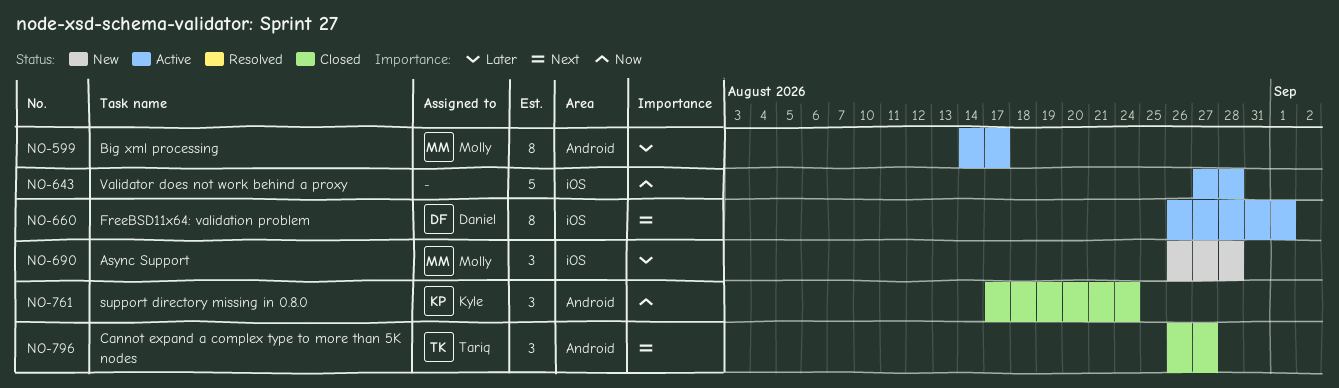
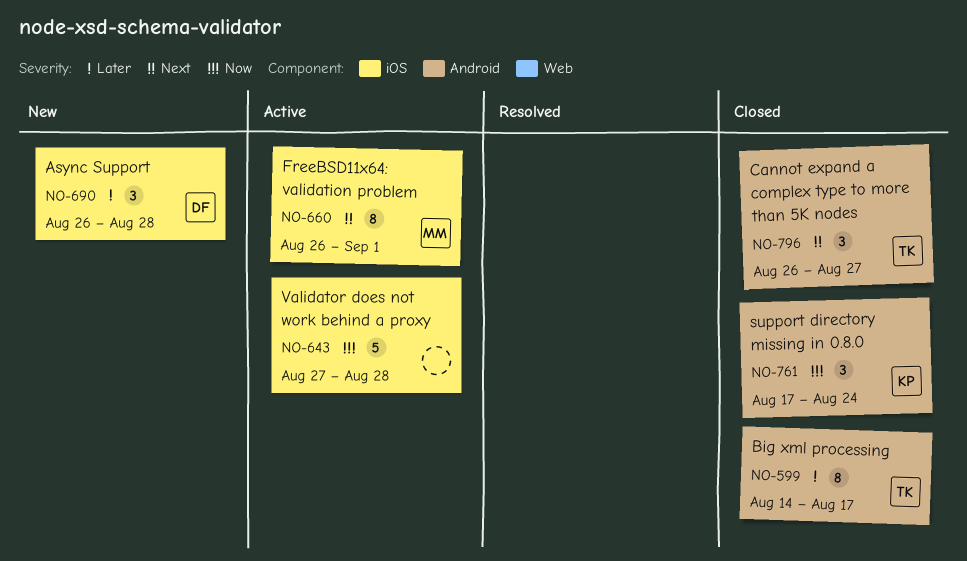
NO-599, status: Active -> Closed
NO-599, owner: Molly -> Tariq
NO-660, owner: Daniel -> Molly
NO-690, owner: Molly -> Daniel

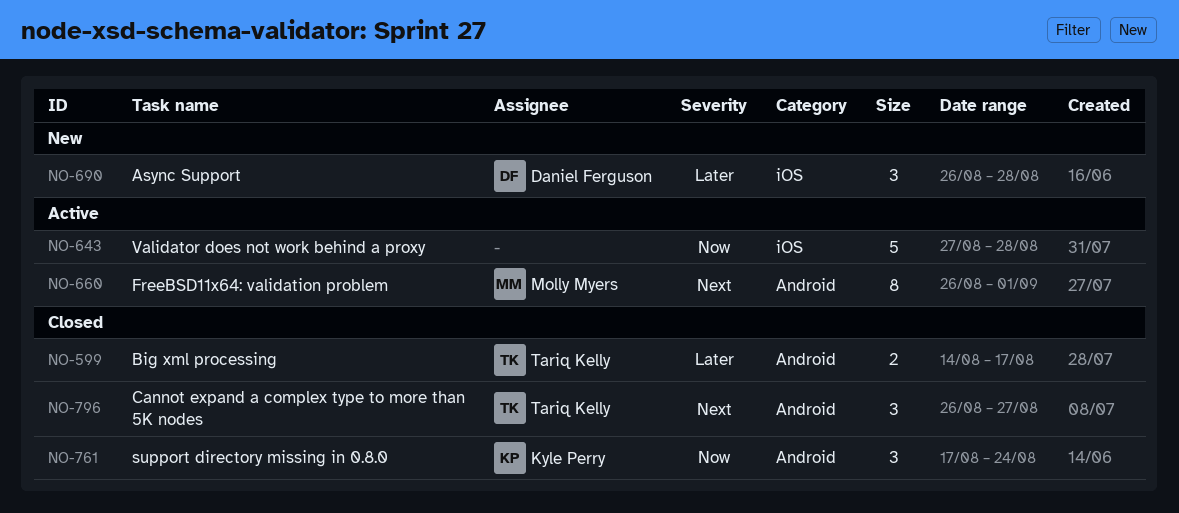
NO-599, estimate: 8 -> 2
NO-660, label: iOS -> Android

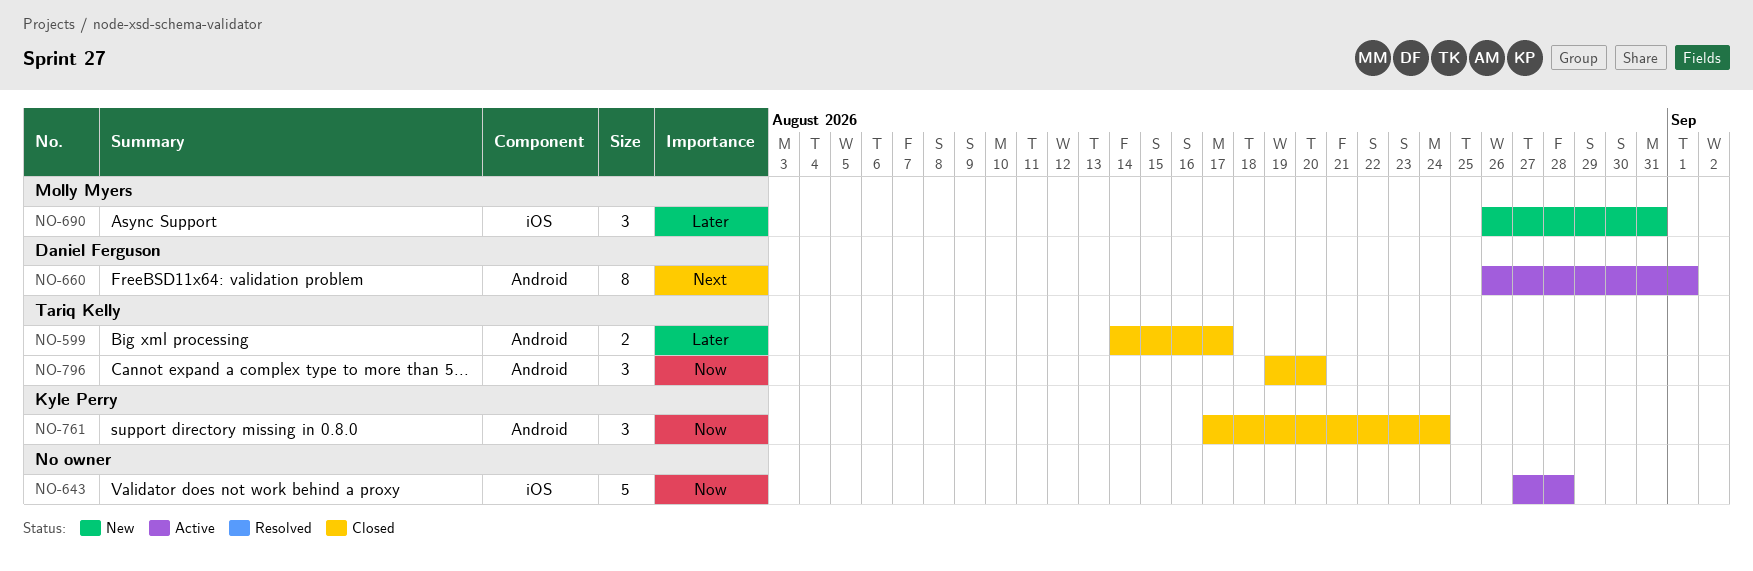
NO-660, owner: Molly Myers -> Daniel Ferguson
NO-690, owner: Daniel Ferguson -> Molly Myers
NO-690, due: Aug 28 -> Aug 31
NO-796, priority: Next -> Now
NO-796, start: Aug 26 -> Aug 19
NO-796, due: Aug 27 -> Aug 20

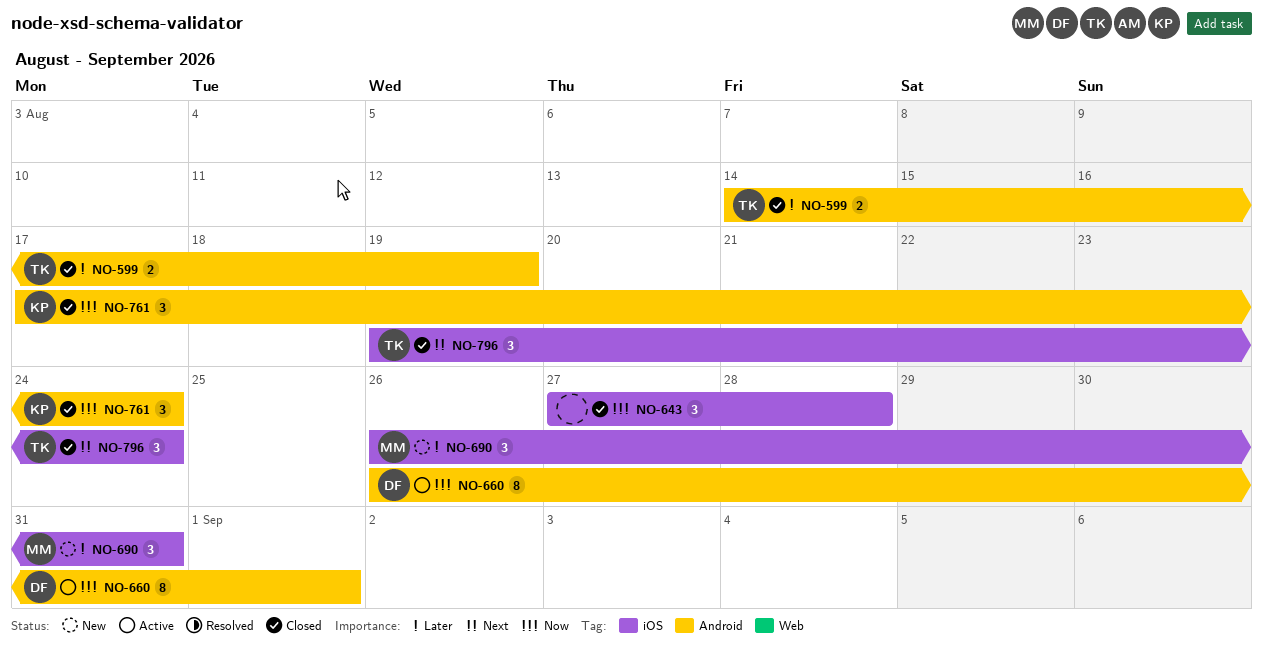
NO-599, due: Aug 17 -> Aug 19
NO-643, status: Active -> Closed
NO-643, estimate: 5 -> 3
NO-660, priority: Next -> Now
NO-796, priority: Now -> Next
NO-796, label: Android -> iOS
NO-796, due: Aug 20 -> Aug 24

